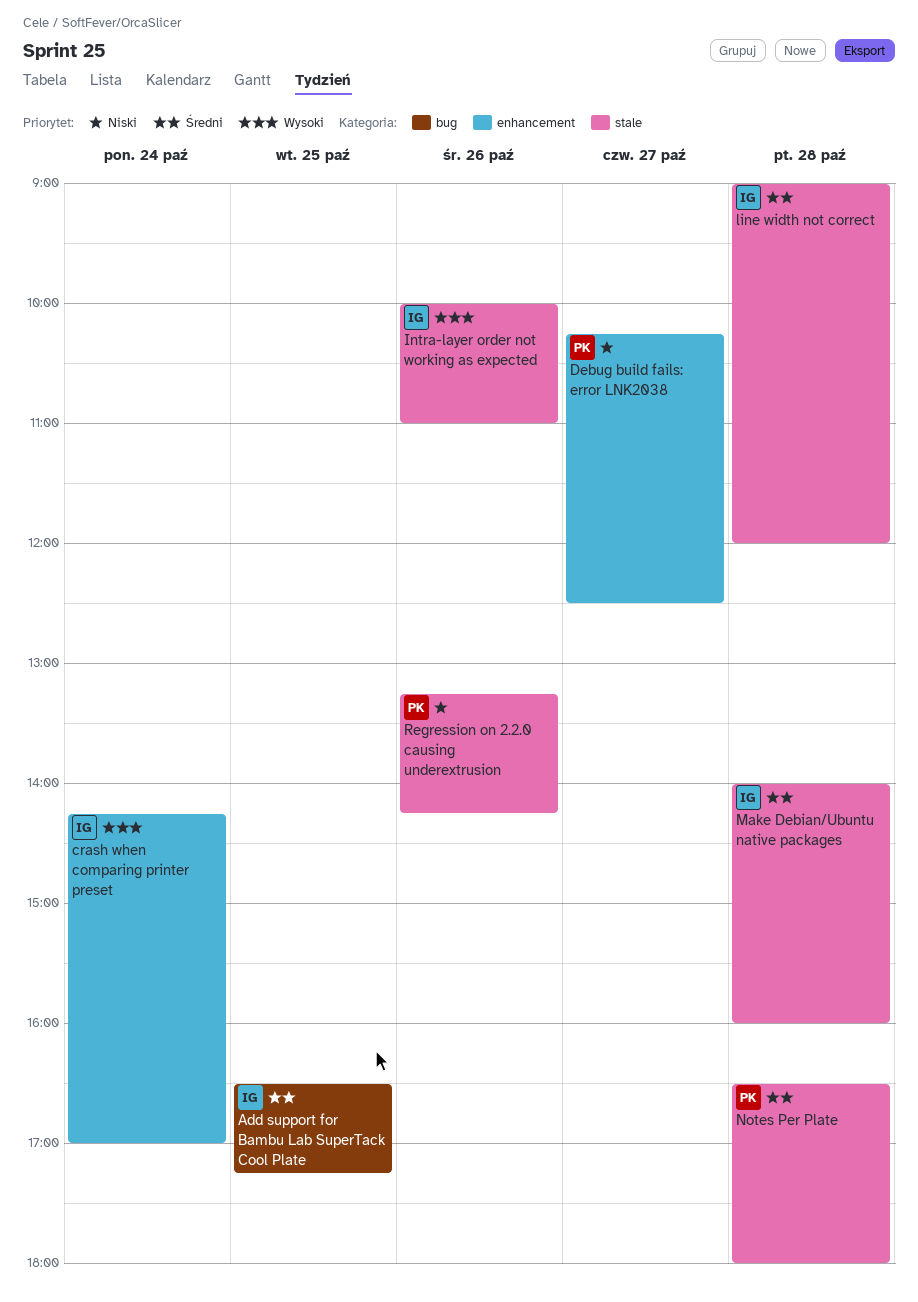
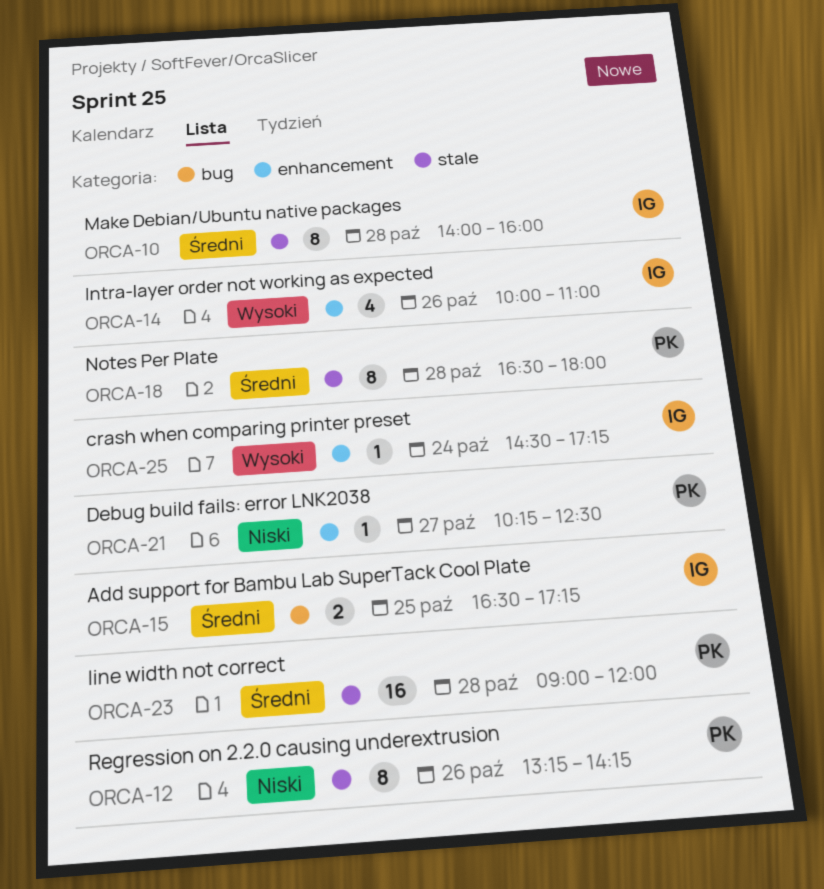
crash when comparing printer preset, begins: 14:15 -> 14:30
crash when comparing printer preset, ends: 17:00 -> 17:15
Intra-layer order not working as expected, label: stale -> enhancement
line width not correct, owner: IG -> PK

